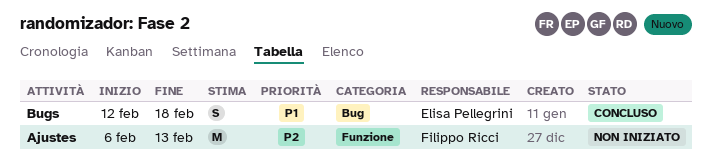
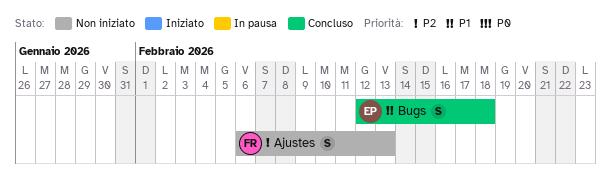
Ajustes, estimate: M -> S

